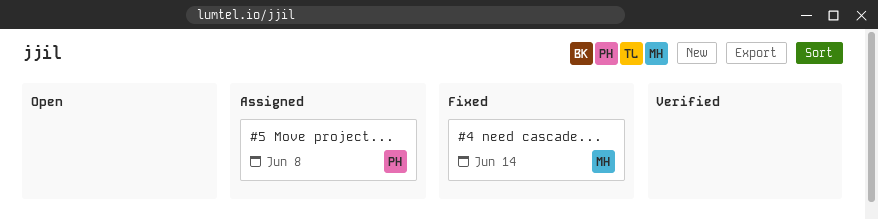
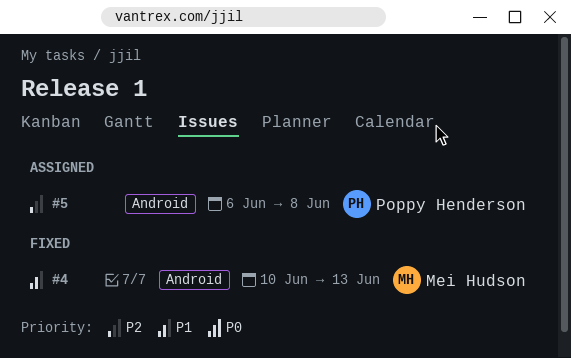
#4, due: Jun 14 -> Jun 13

